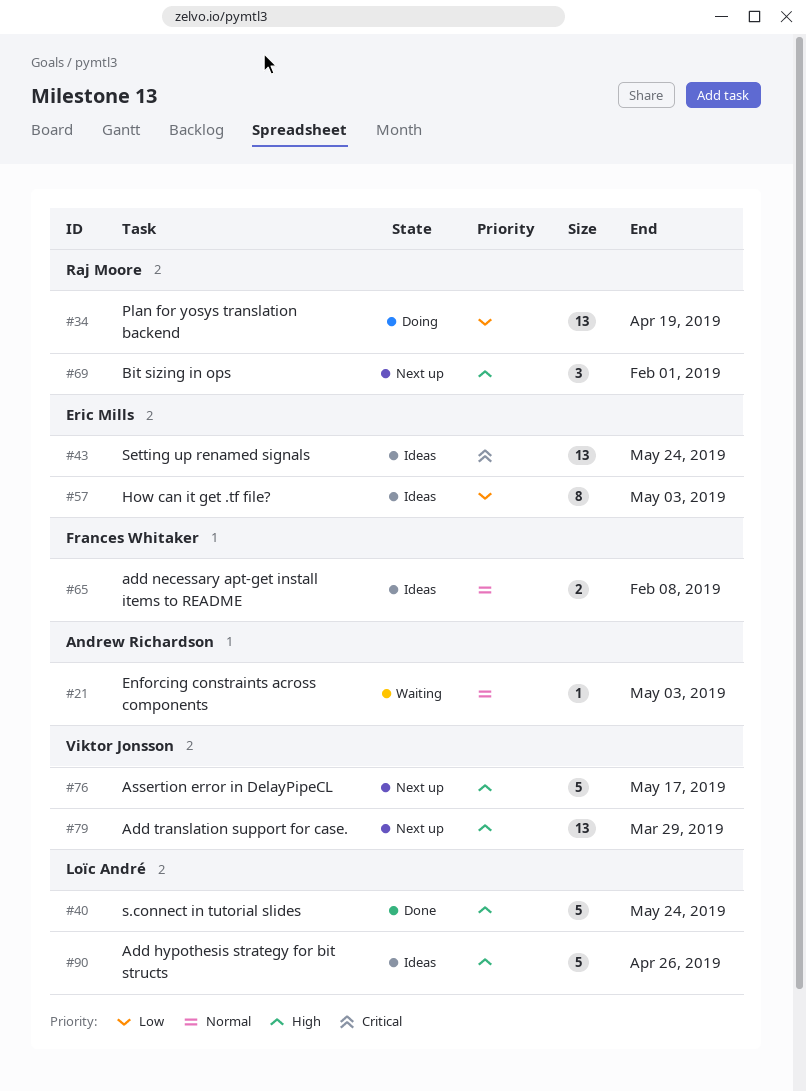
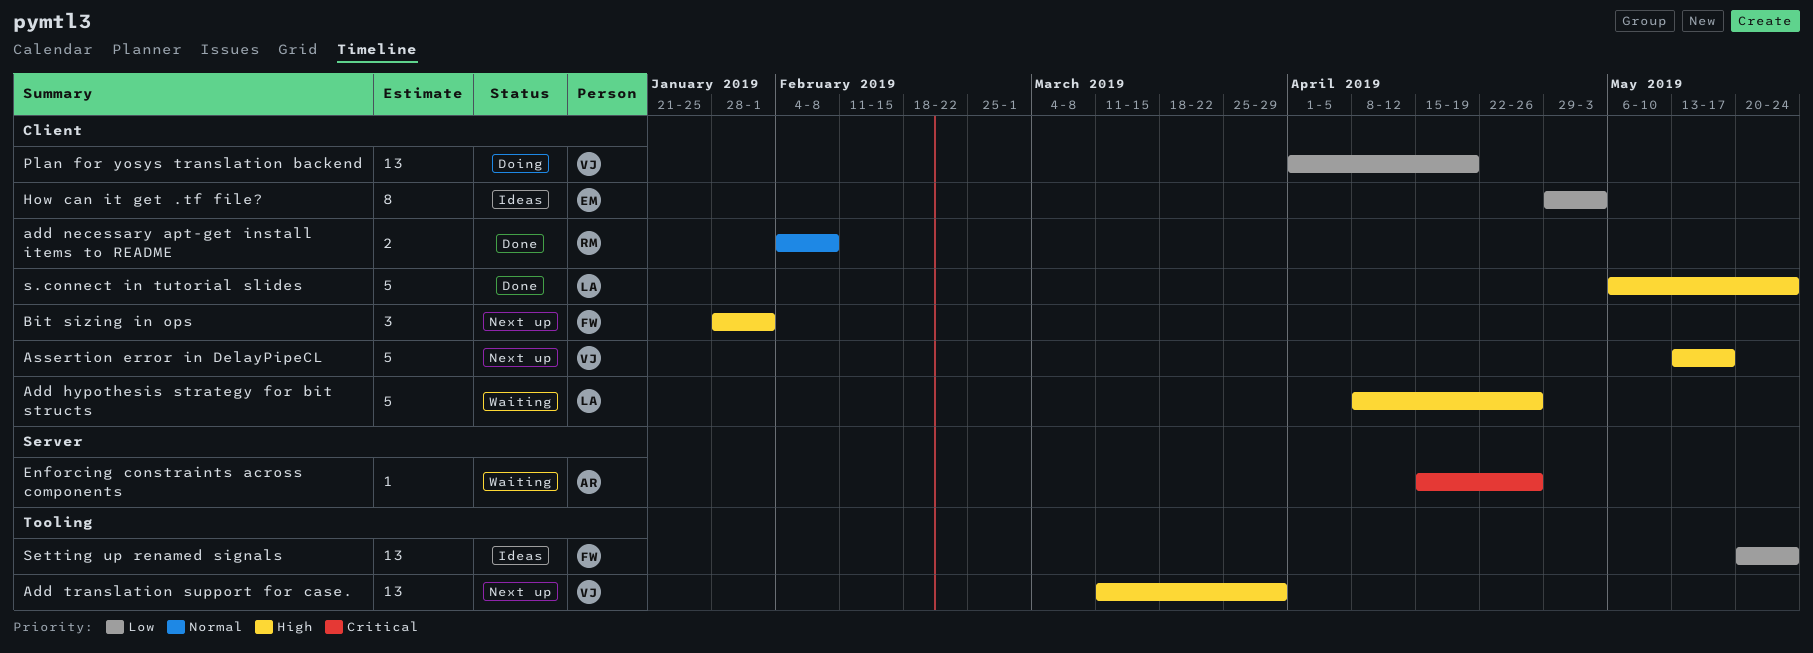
Add hypothesis strategy for bit structs, status: Ideas -> Waiting
add necessary apt-get install items to README, status: Ideas -> Done
add necessary apt-get install items to README, owner: Frances Whitaker -> Raj Moore
Bit sizing in ops, owner: Raj Moore -> Frances Whitaker
Enforcing constraints across components, priority: Normal -> Critical
Enforcing constraints across components, due: May 3 -> Apr 26
Plan for yosys translation backend, owner: Raj Moore -> Viktor Jonsson
Setting up renamed signals, owner: Eric Mills -> Frances Whitaker
Setting up renamed signals, priority: Critical -> Low

